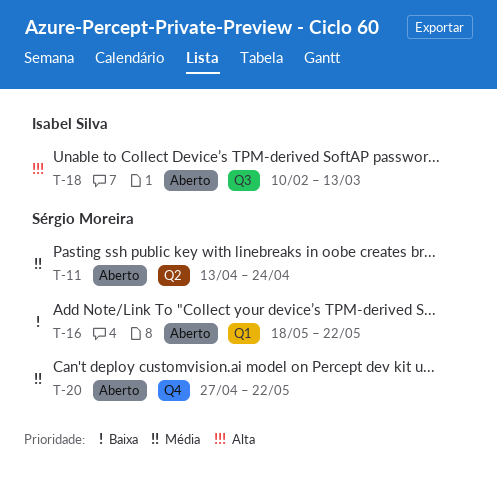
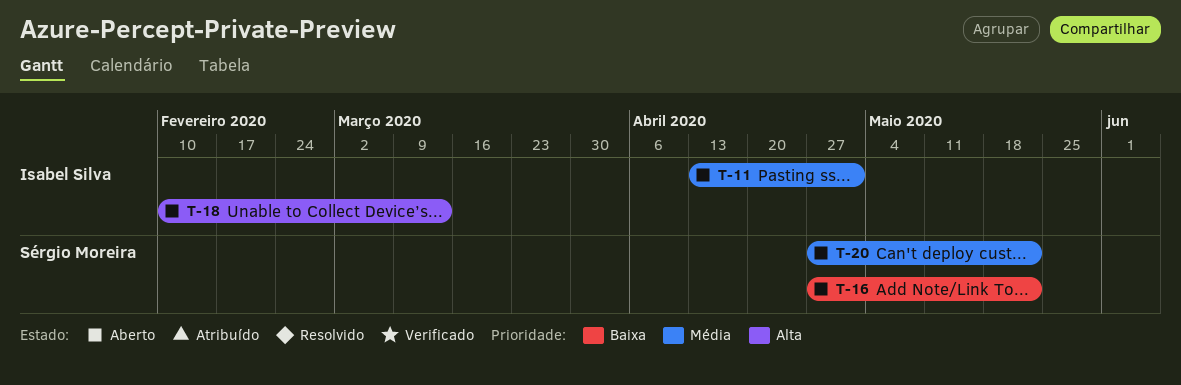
T-11, owner: Sérgio Moreira -> Isabel Silva
T-11, due: Apr 24 -> May 1
T-16, start: May 18 -> Apr 27

